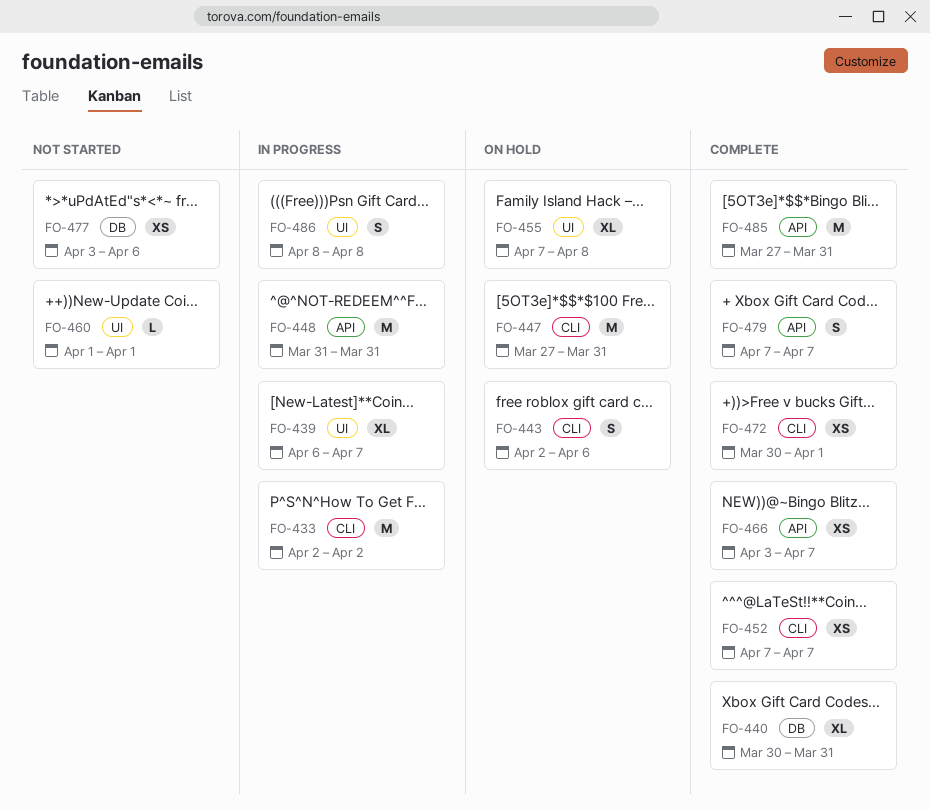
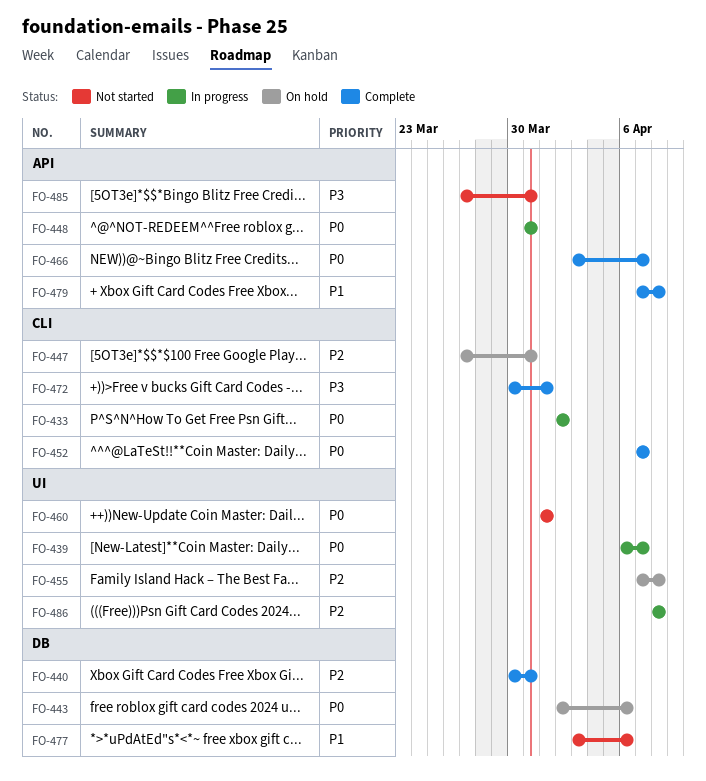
FO-443, label: CLI -> DB
FO-479, due: Apr 7 -> Apr 8
FO-485, status: Complete -> Not started

